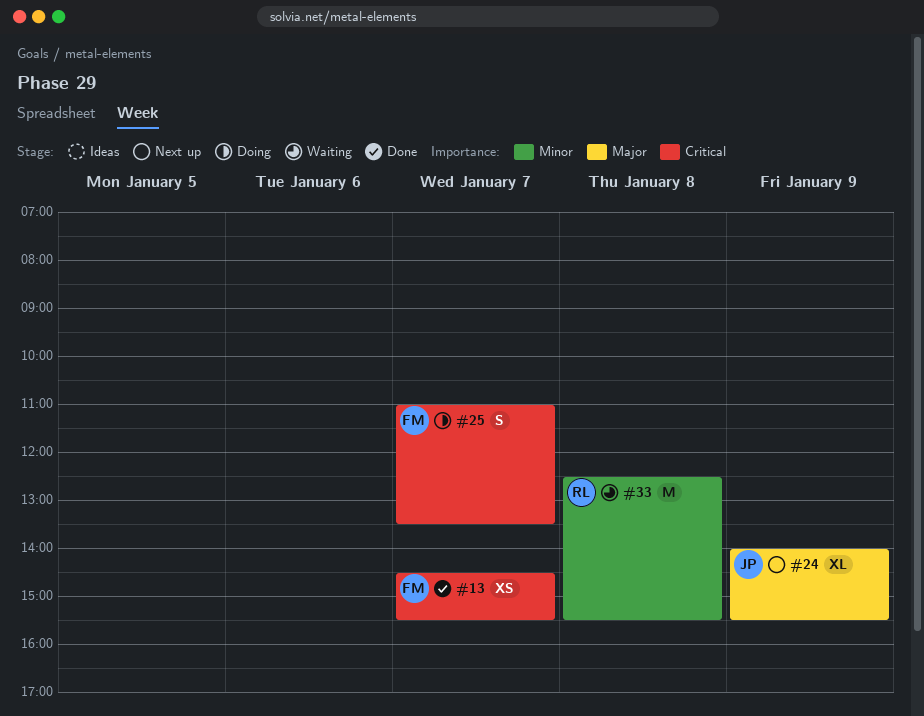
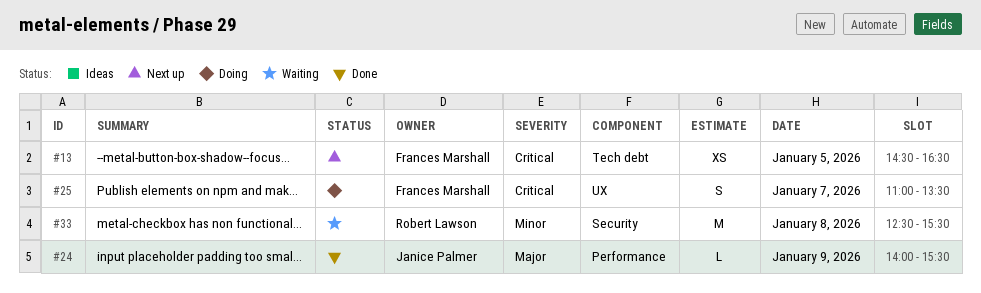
#13, status: Done -> Next up
#13, day: Jan 7 -> Jan 5
#13, ends: 15:30 -> 16:30
#24, status: Next up -> Done
#24, estimate: XL -> L

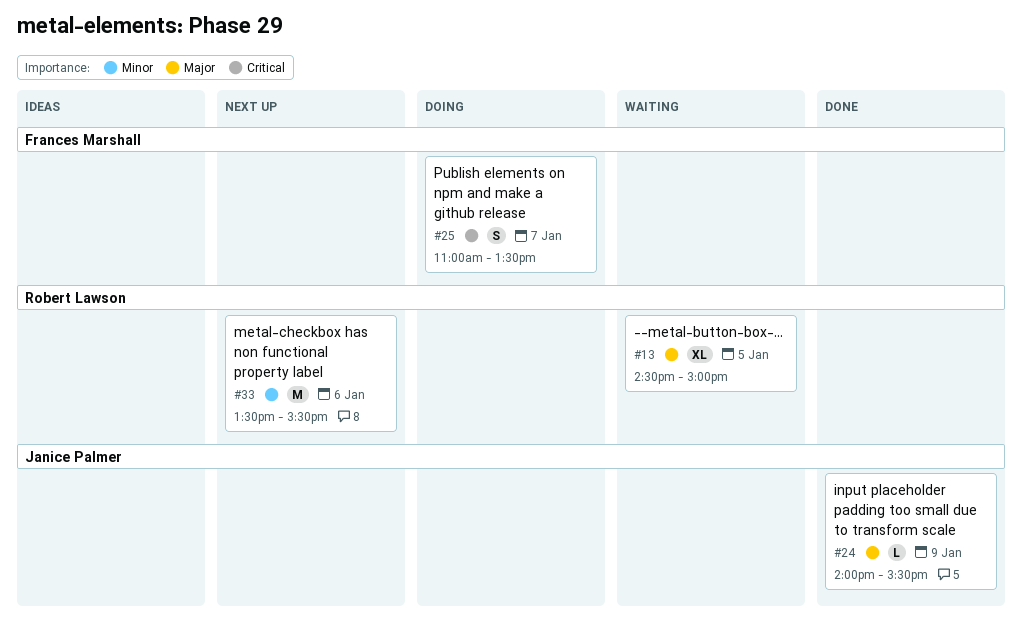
#13, status: Next up -> Waiting
#13, owner: Frances Marshall -> Robert Lawson
#13, priority: Critical -> Major
#13, estimate: XS -> XL
#13, ends: 16:30 -> 15:00
#33, status: Waiting -> Next up
#33, day: Jan 8 -> Jan 6
#33, begins: 12:30 -> 13:30

